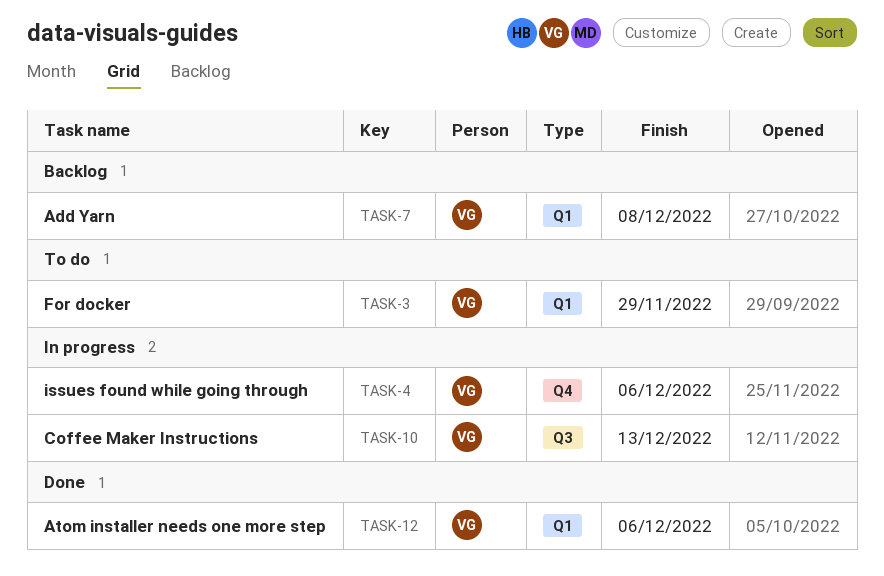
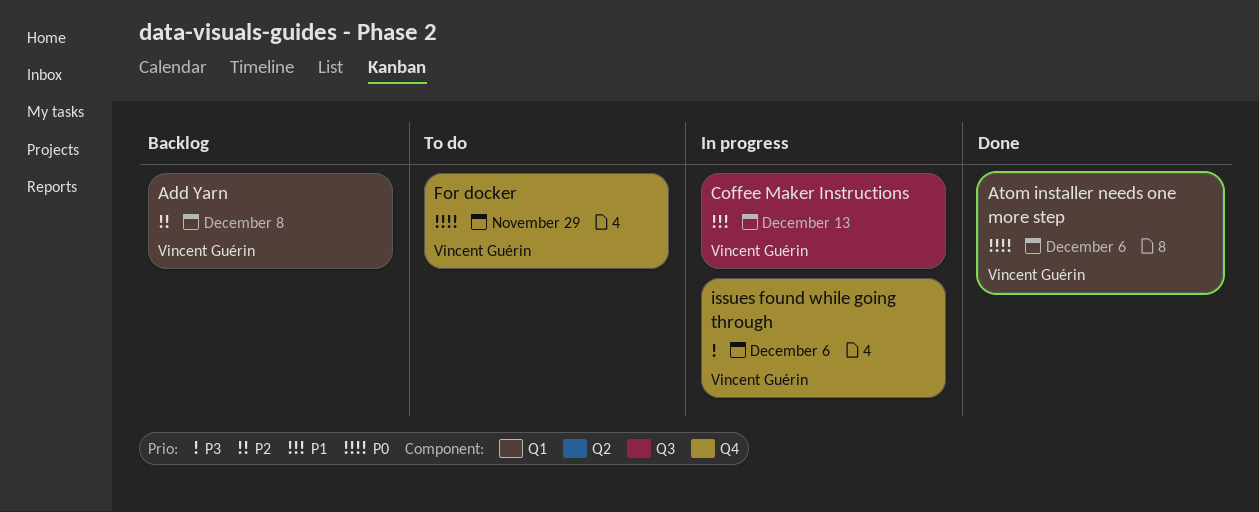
For docker, label: Q1 -> Q4

